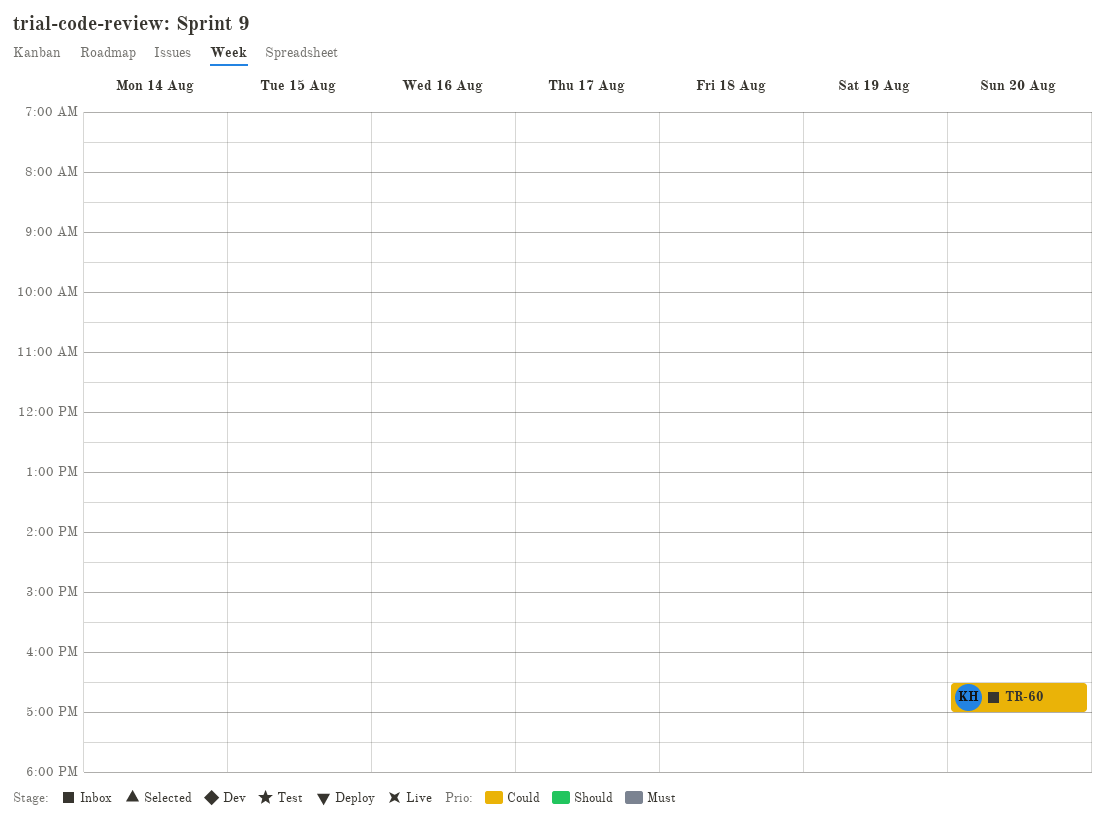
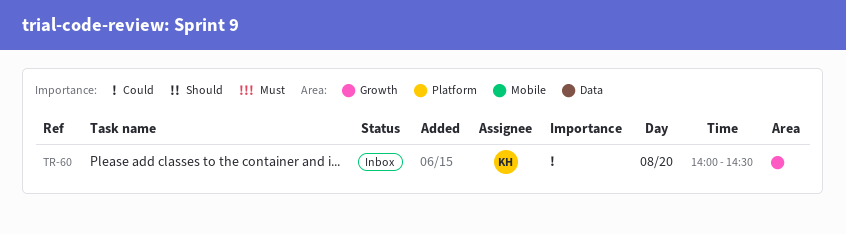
TR-60, begins: 16:30 -> 14:00
TR-60, ends: 17:00 -> 14:30

